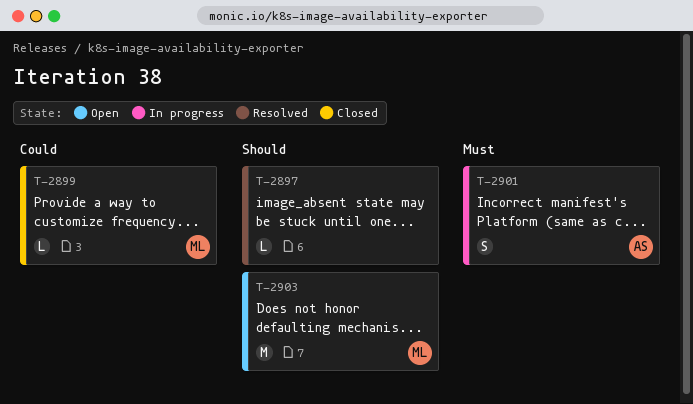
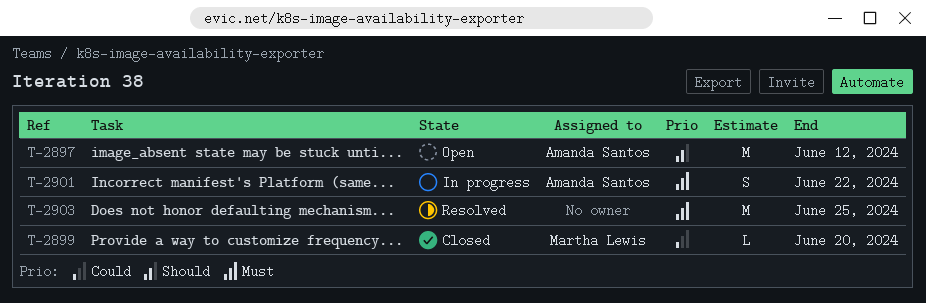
T-2897, status: Resolved -> Open
T-2897, owner: none -> Amanda Santos
T-2897, estimate: L -> M
T-2903, status: Open -> Resolved
T-2903, owner: Martha Lewis -> none
T-2903, priority: Should -> Must

